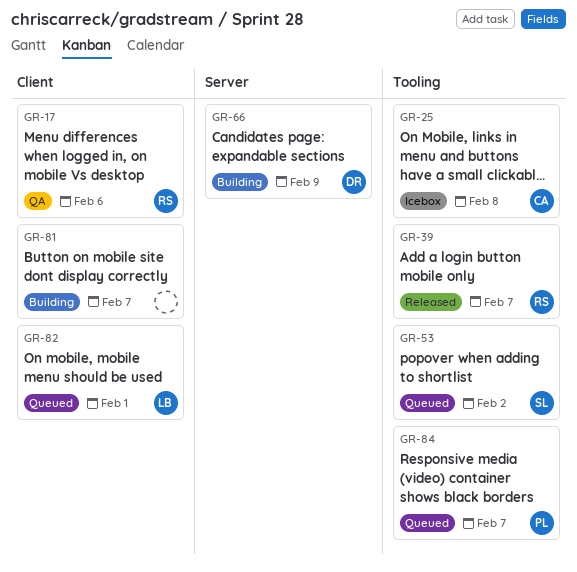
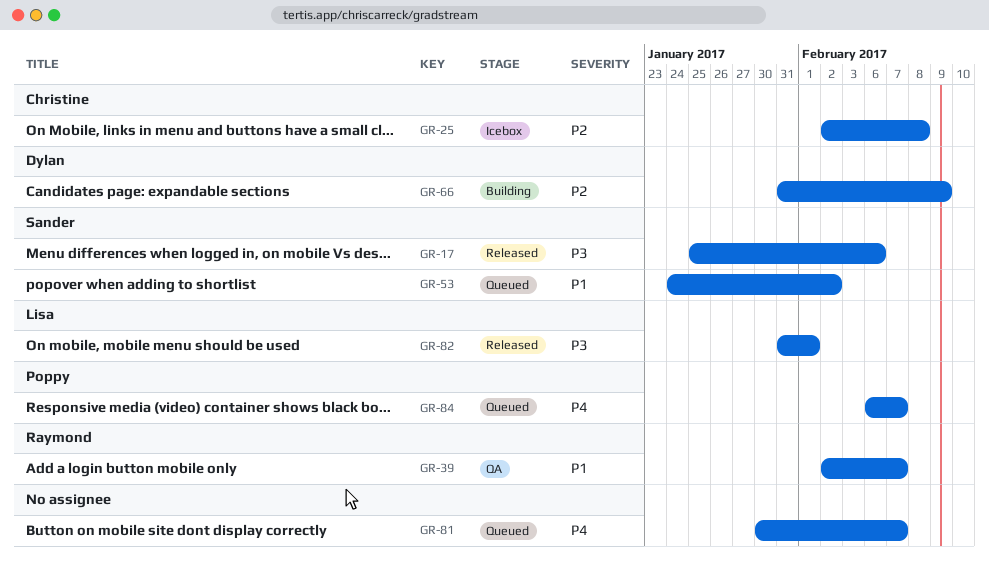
GR-17, status: QA -> Released
GR-17, owner: Raymond -> Sander
GR-39, status: Released -> QA
GR-81, status: Building -> Queued
GR-82, status: Queued -> Released

